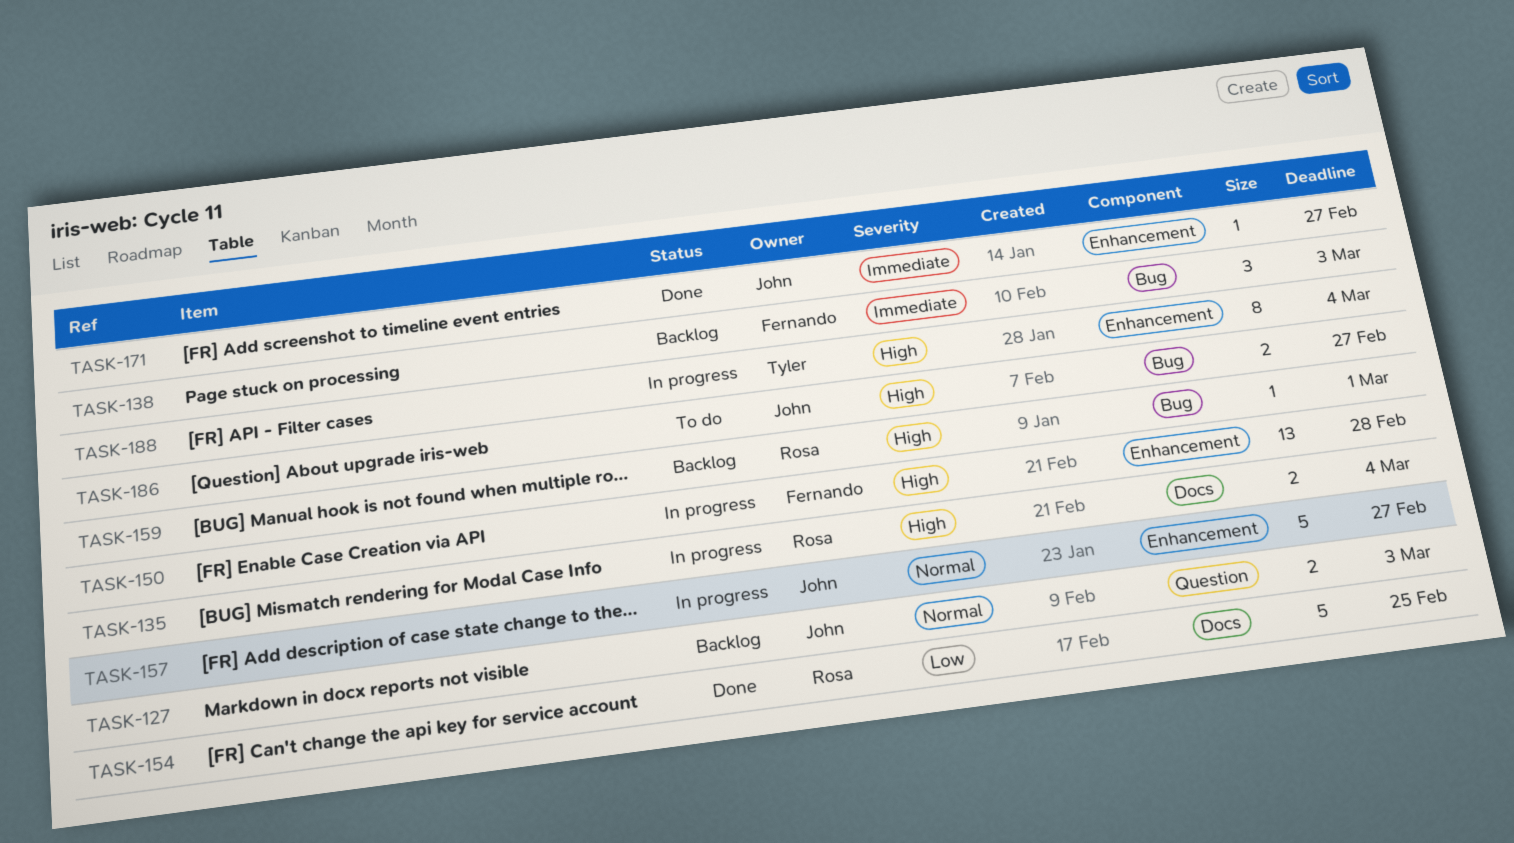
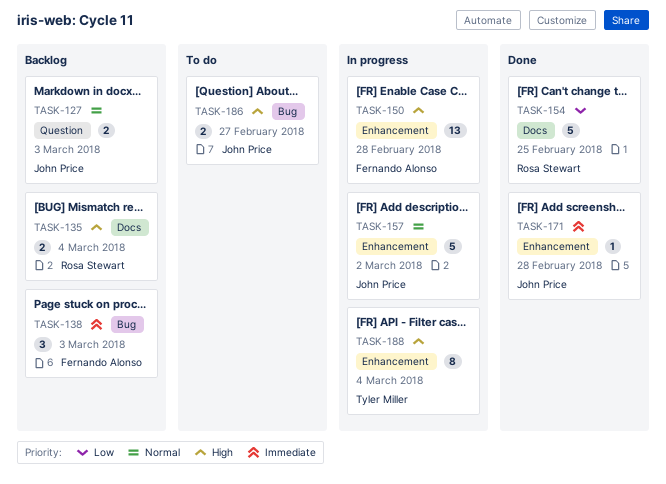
TASK-135, status: In progress -> Backlog
TASK-157, due: Feb 27 -> Mar 2
TASK-159: present -> none
TASK-171, due: Feb 27 -> Feb 28

